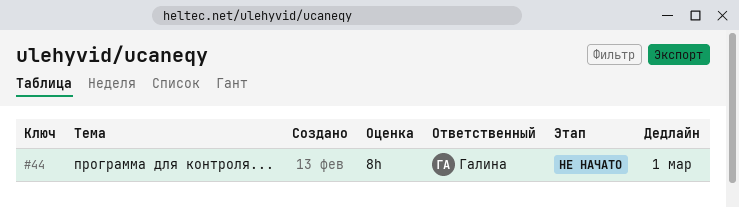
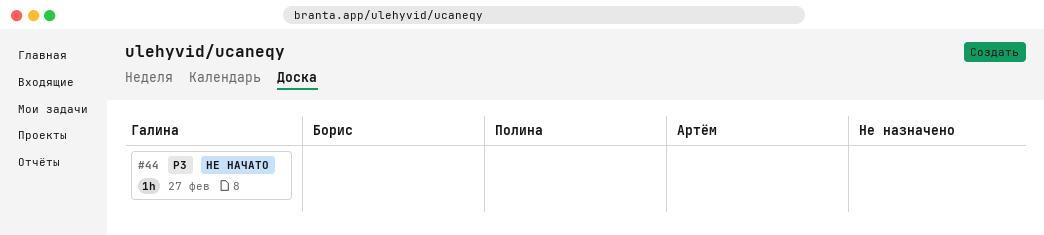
#44, estimate: 8h -> 1h
#44, due: Mar 1 -> Feb 27

